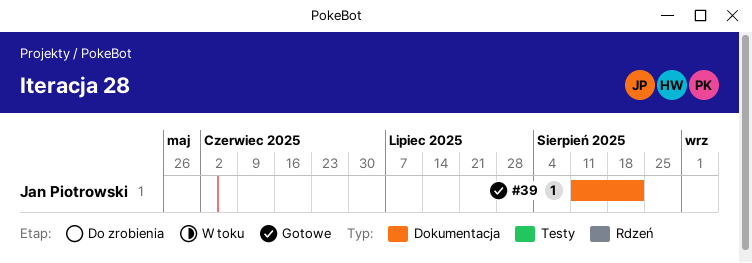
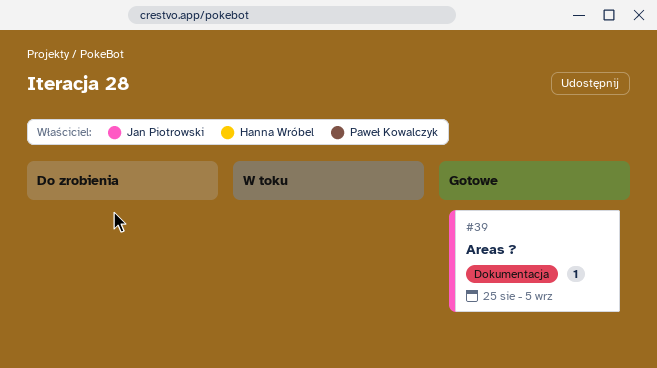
#39, start: Aug 11 -> Aug 25
#39, due: Aug 22 -> Sep 5

